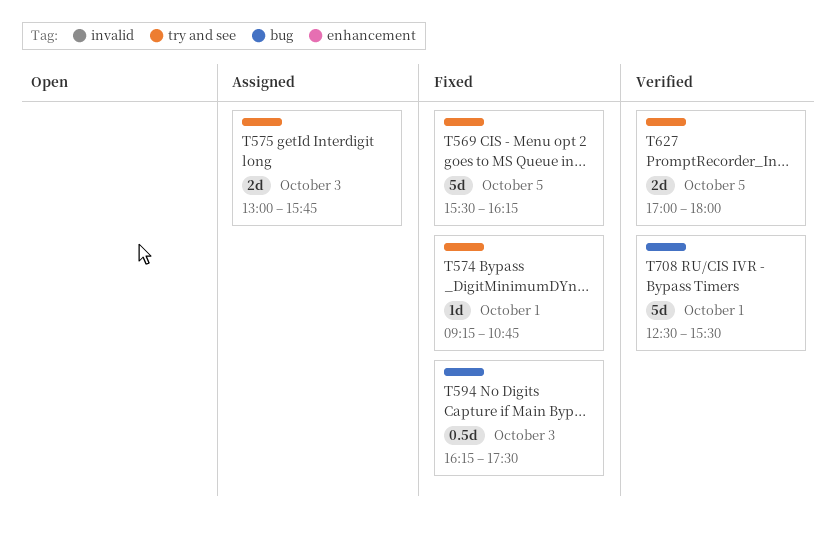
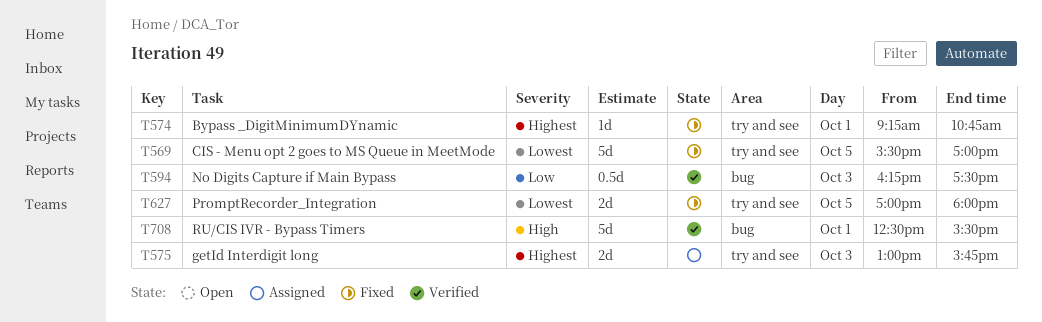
T569, ends: 16:15 -> 17:00
T594, status: Fixed -> Verified
T627, status: Verified -> Fixed

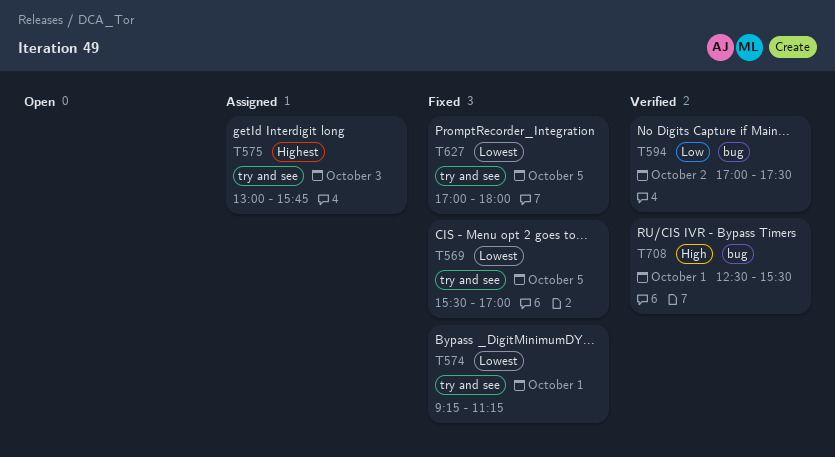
T574, priority: Highest -> Lowest
T574, ends: 10:45 -> 11:15
T594, day: Oct 3 -> Oct 2
T594, begins: 16:15 -> 17:00

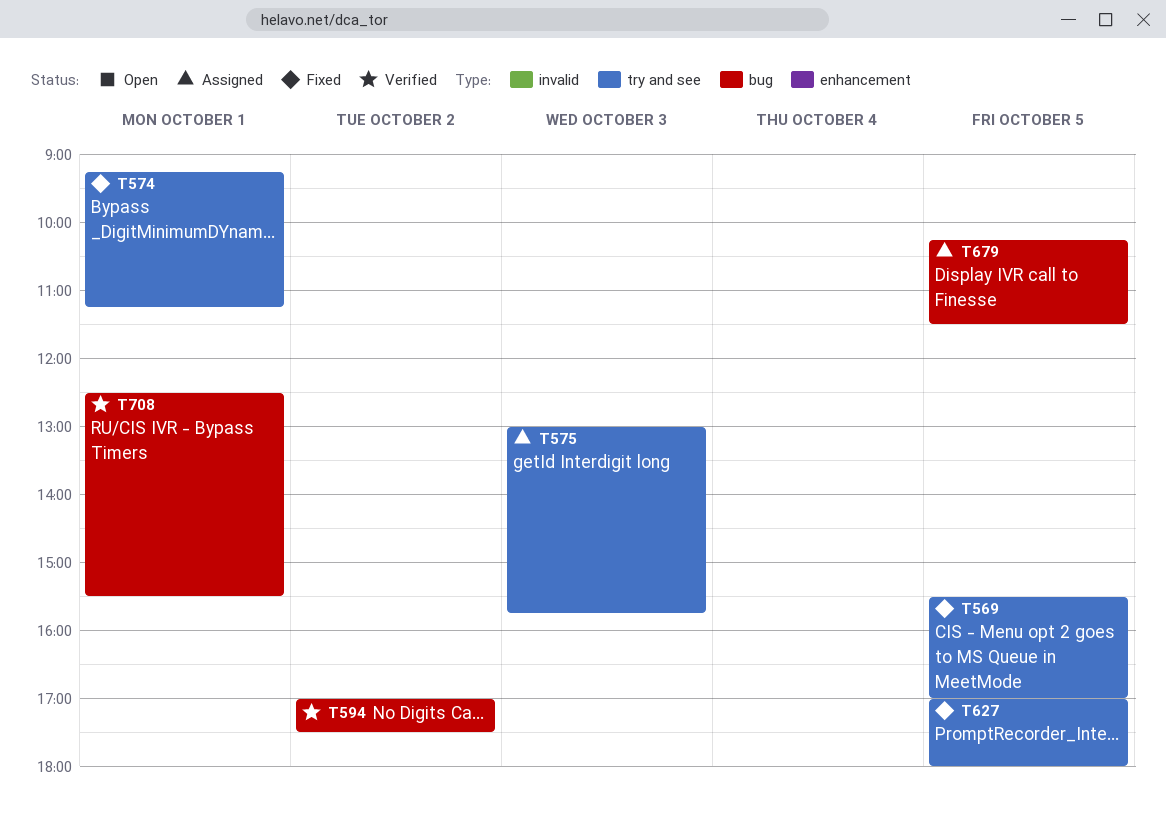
T679: none -> present

